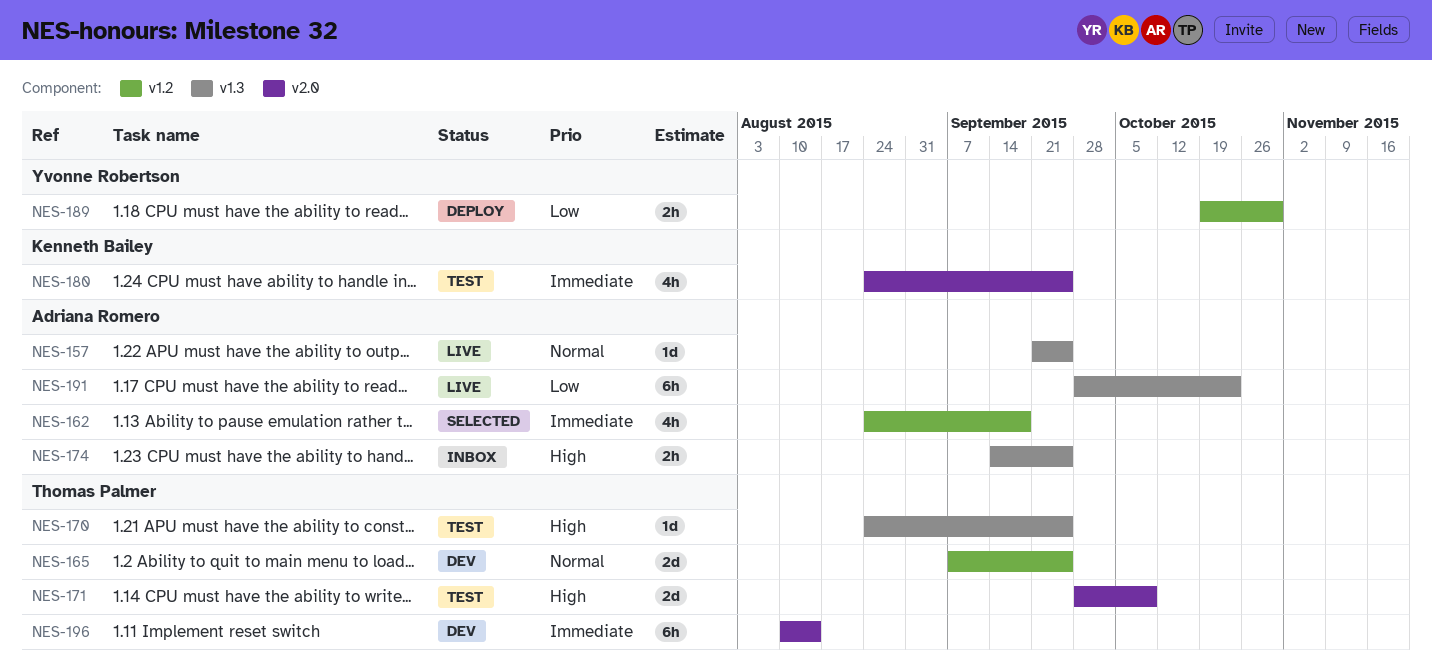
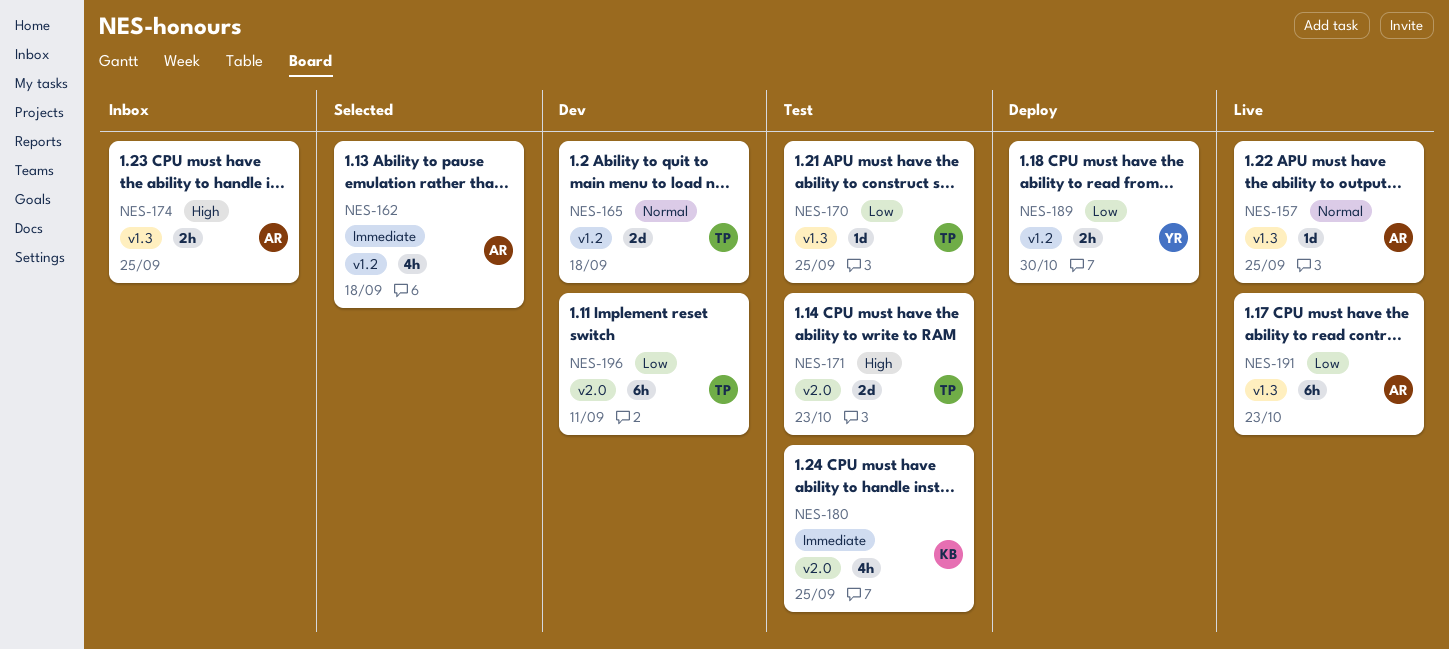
NES-165, due: Sep 25 -> Sep 18
NES-170, priority: High -> Low
NES-171, due: Oct 9 -> Oct 23
NES-196, priority: Immediate -> Low
NES-196, due: Aug 14 -> Sep 11

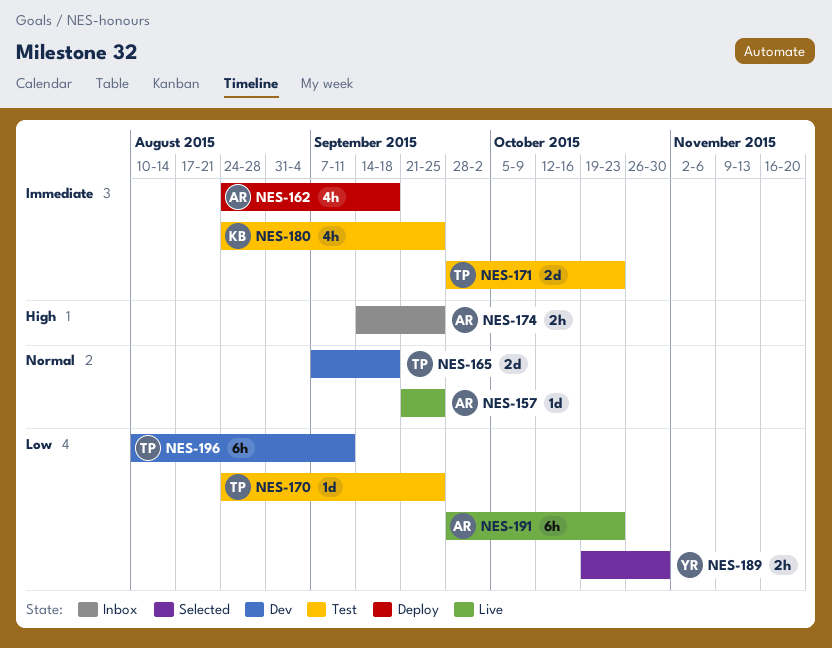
NES-162, status: Selected -> Deploy
NES-171, priority: High -> Immediate
NES-189, status: Deploy -> Selected

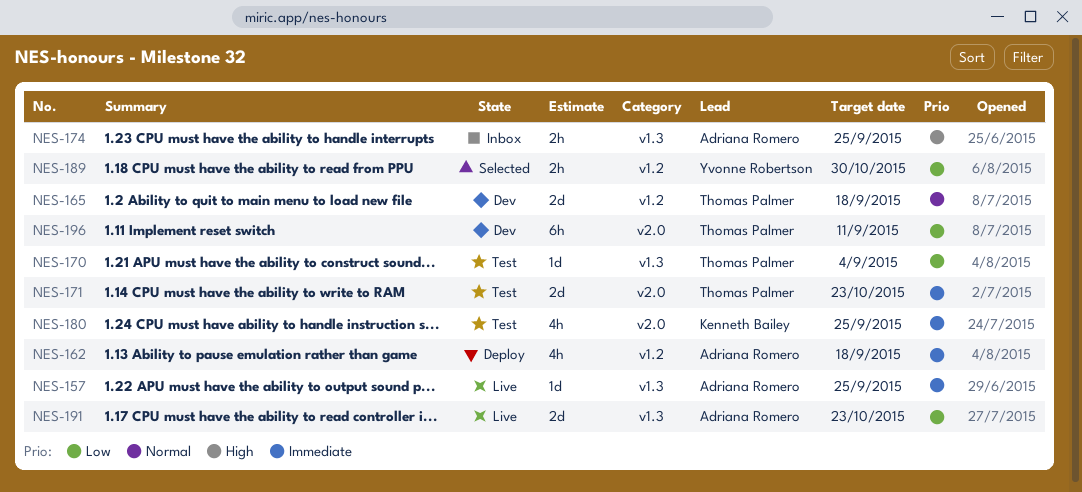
NES-157, priority: Normal -> Immediate
NES-170, due: Sep 25 -> Sep 4
NES-191, estimate: 6h -> 2d

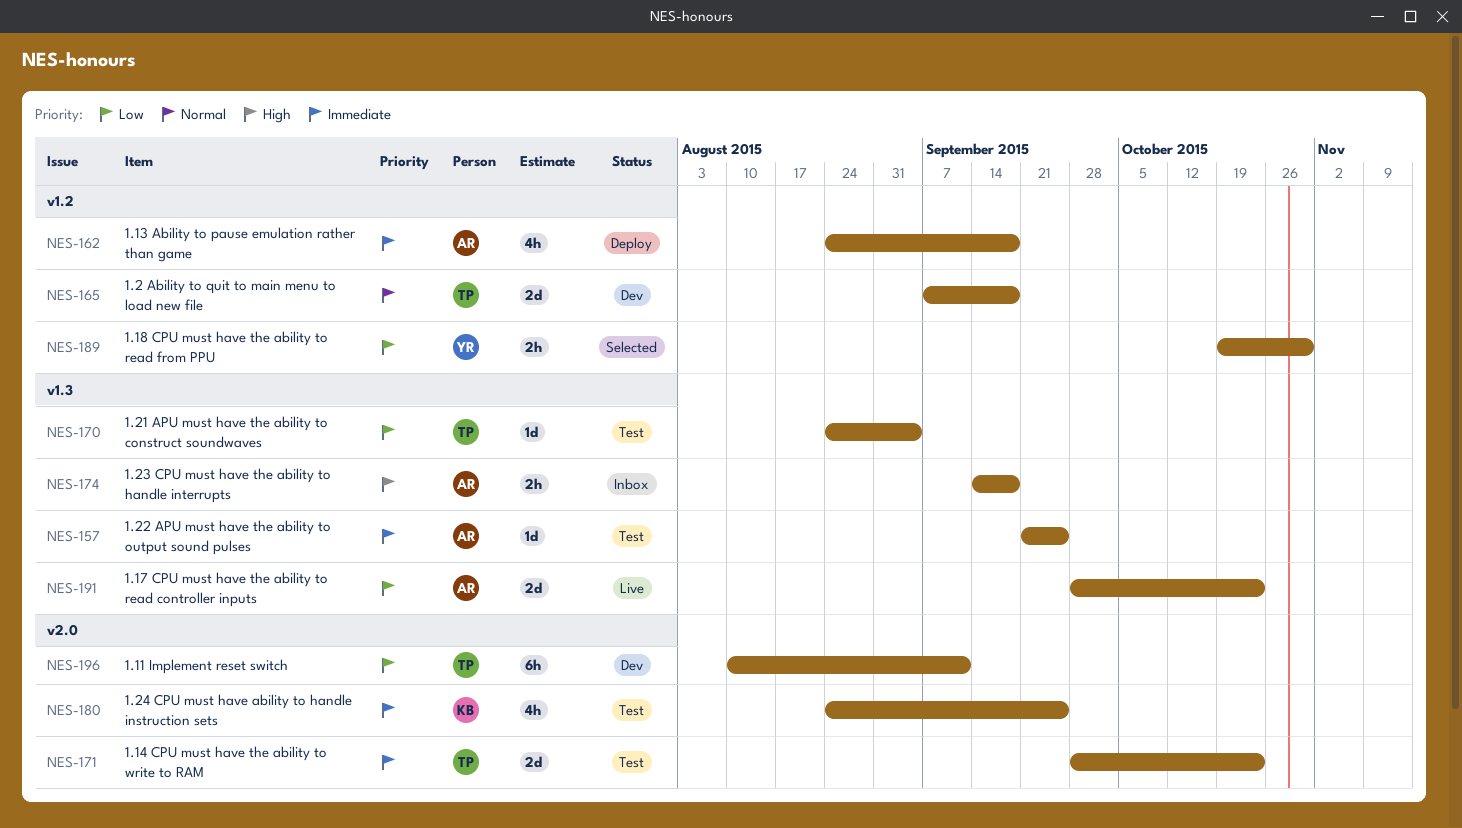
NES-157, status: Live -> Test
NES-174, due: Sep 25 -> Sep 18

